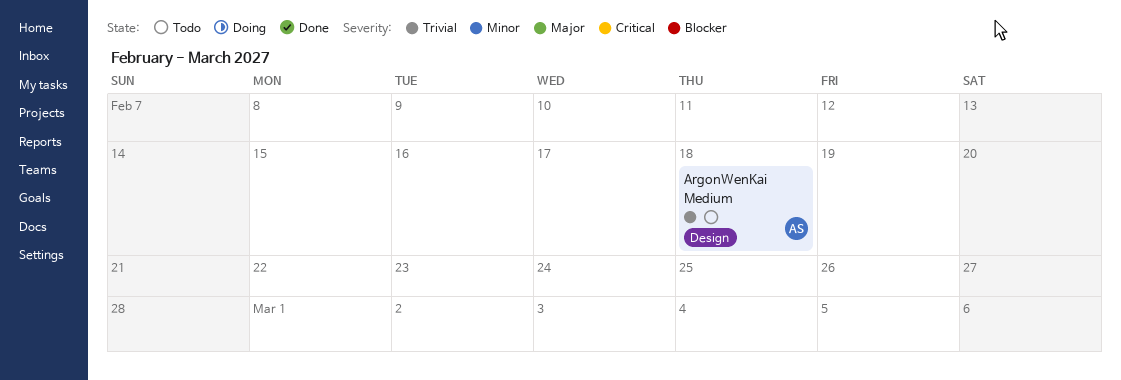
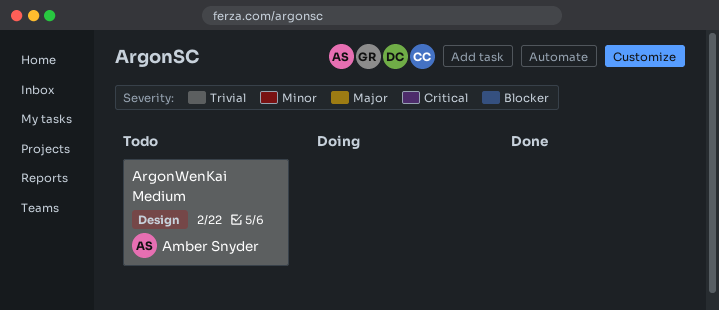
ArgonWenKai Medium, due: Feb 18 -> Feb 22

